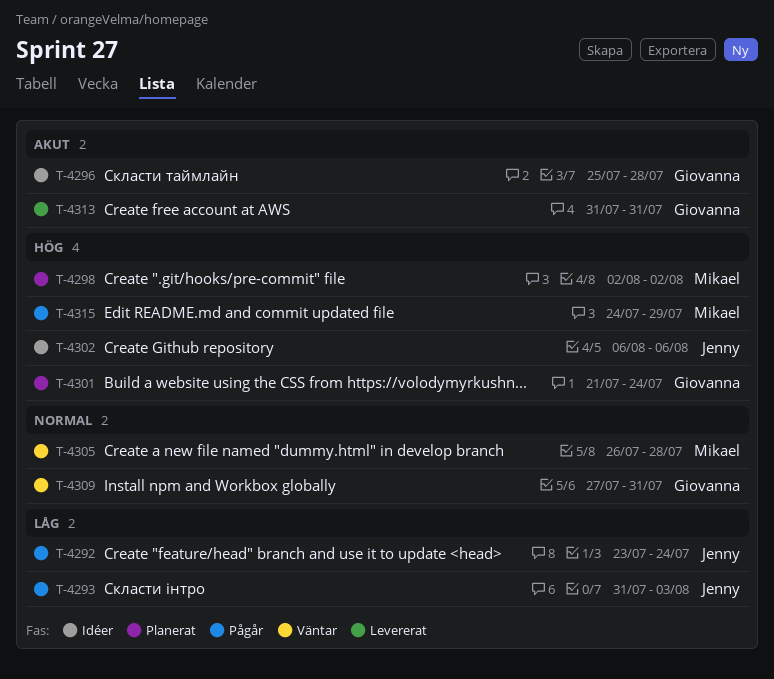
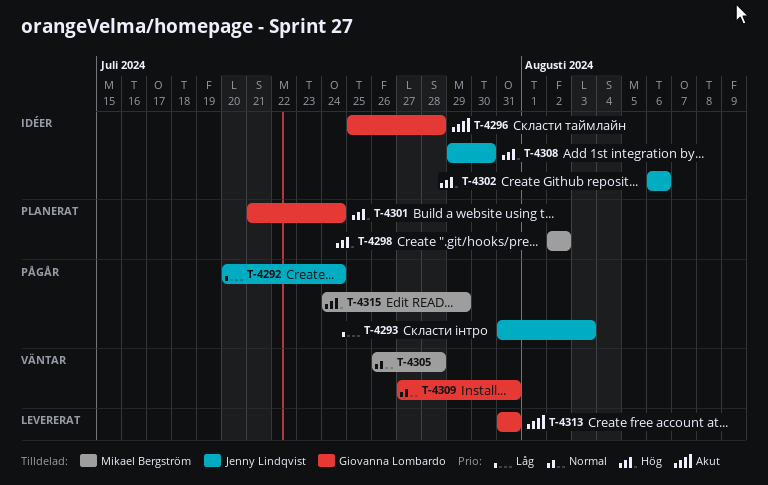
T-4292, start: Jul 23 -> Jul 20
T-4308: none -> present

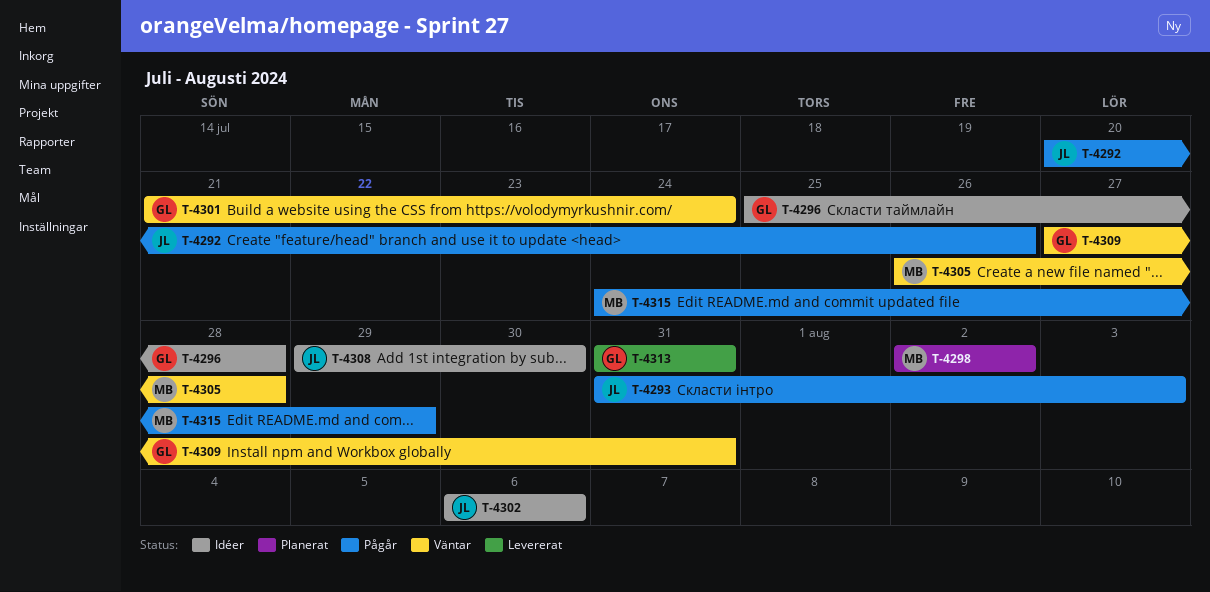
T-4292, due: Jul 24 -> Jul 26
T-4301, status: Planerat -> Väntar

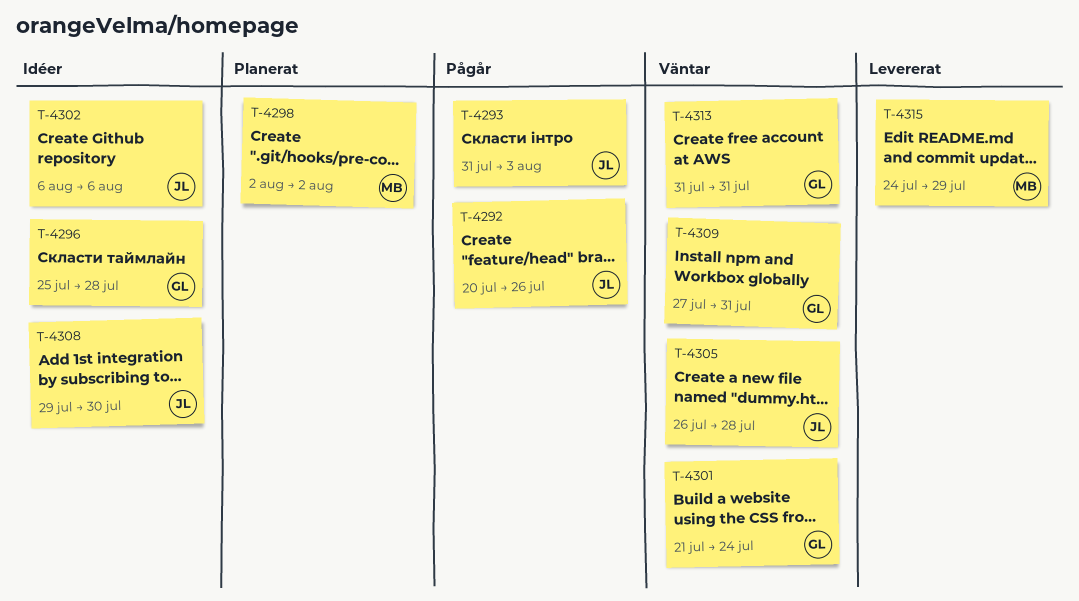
T-4305, owner: MB -> JL
T-4313, status: Levererat -> Väntar
T-4315, status: Pågår -> Levererat

